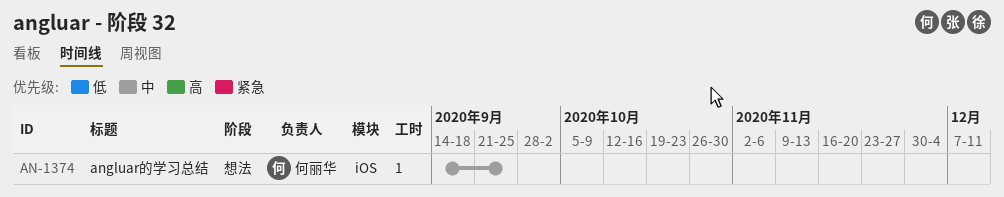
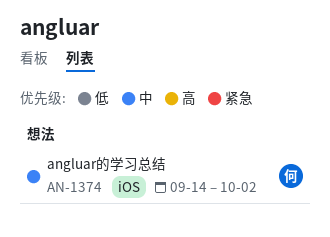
AN-1374, due: Sep 25 -> Oct 2

